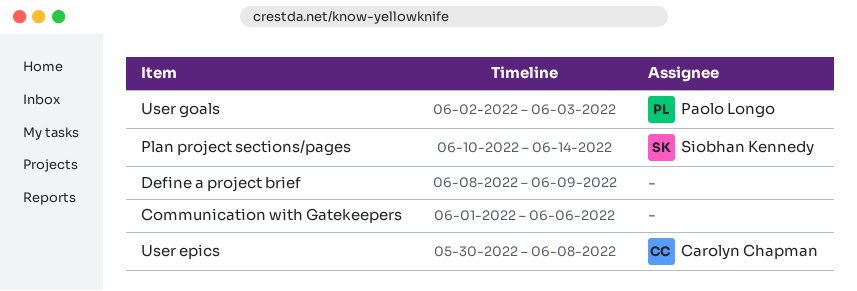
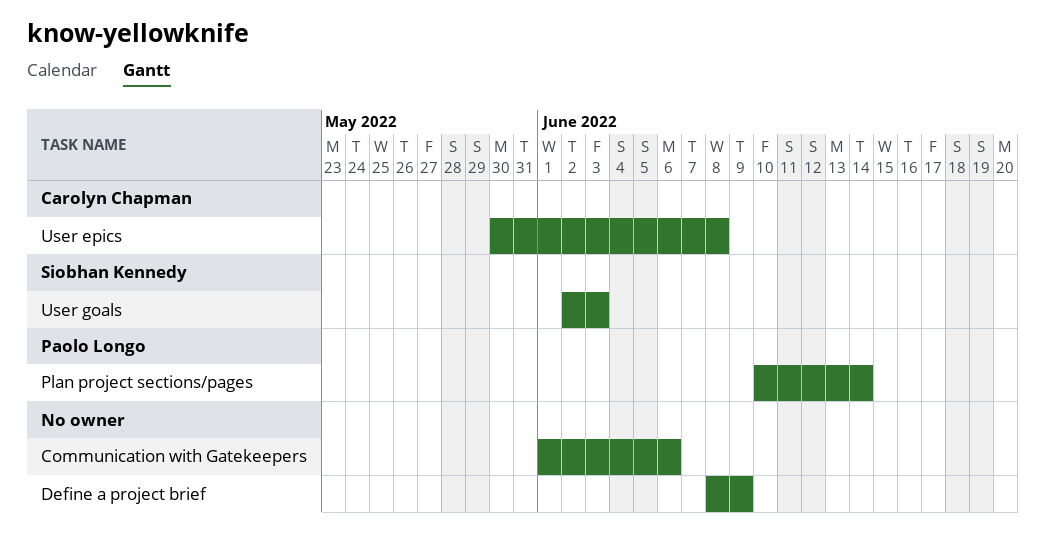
Plan project sections/pages, owner: Siobhan Kennedy -> Paolo Longo
User goals, owner: Paolo Longo -> Siobhan Kennedy

